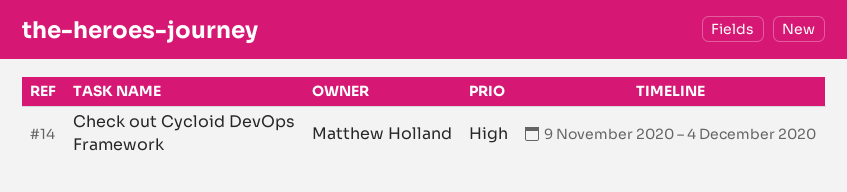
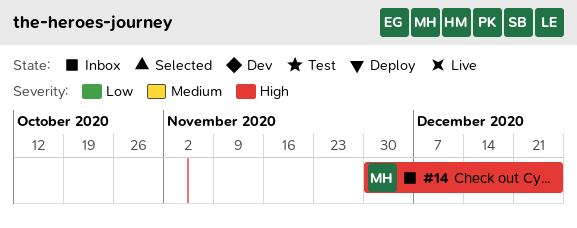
#14, start: Nov 9 -> Nov 30
#14, due: Dec 4 -> Dec 25

